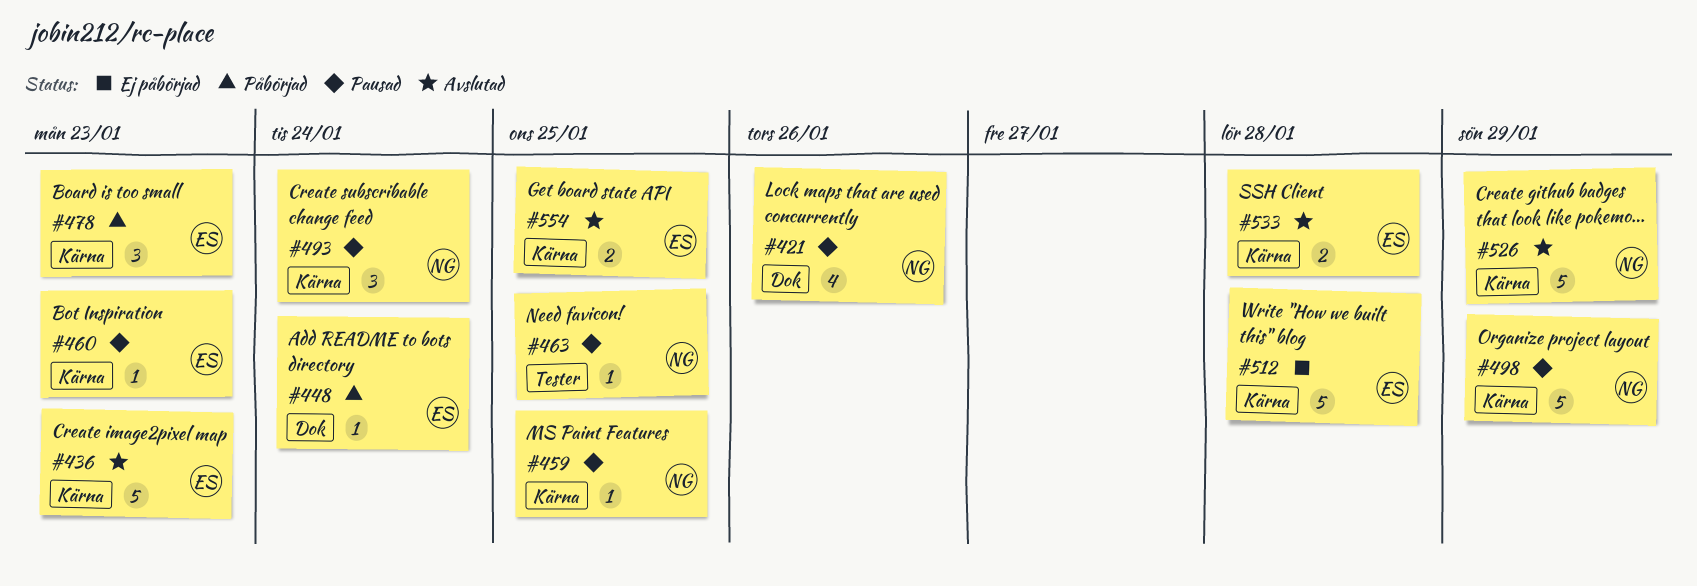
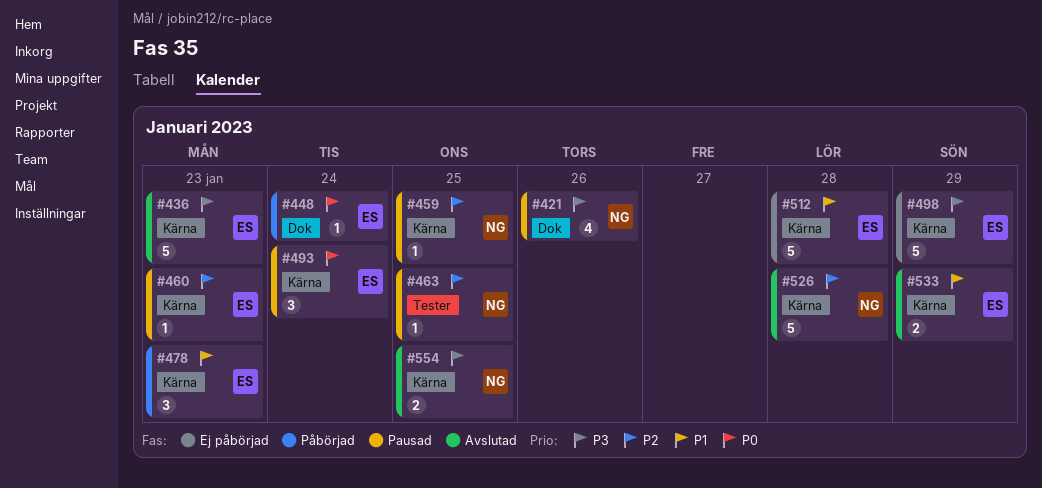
#493, owner: NG -> ES
#498, status: Pausad -> Ej påbörjad
#498, owner: NG -> ES
#526, due: Jan 29 -> Jan 28
#533, due: Jan 28 -> Jan 29
#554, owner: ES -> NG

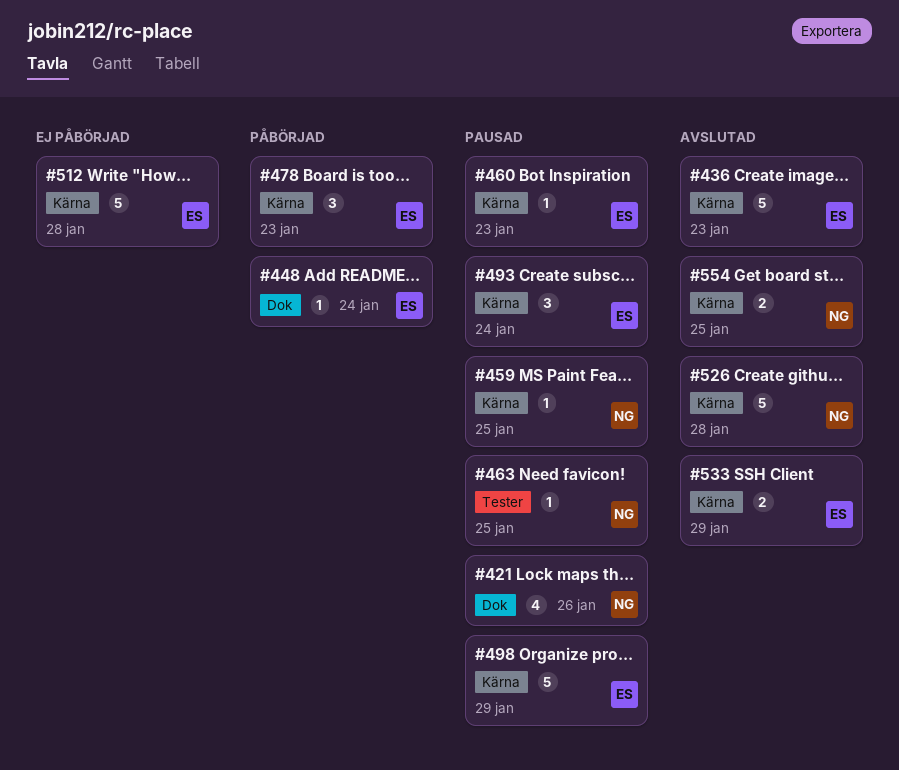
#498, status: Ej påbörjad -> Pausad

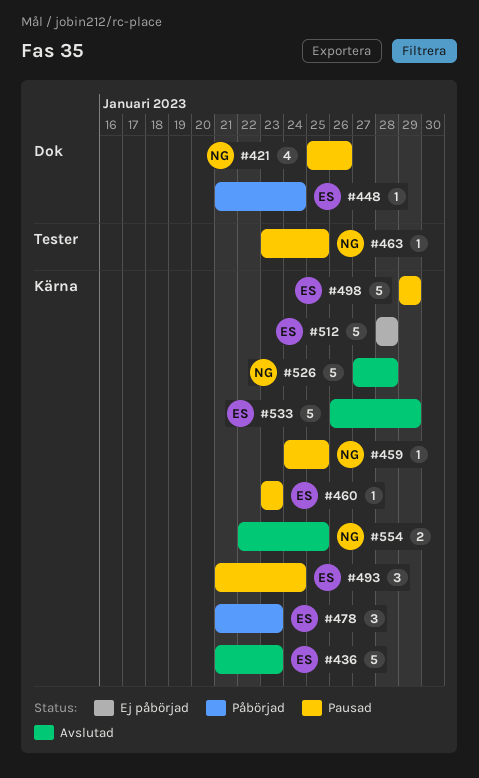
#533, estimate: 2 -> 5

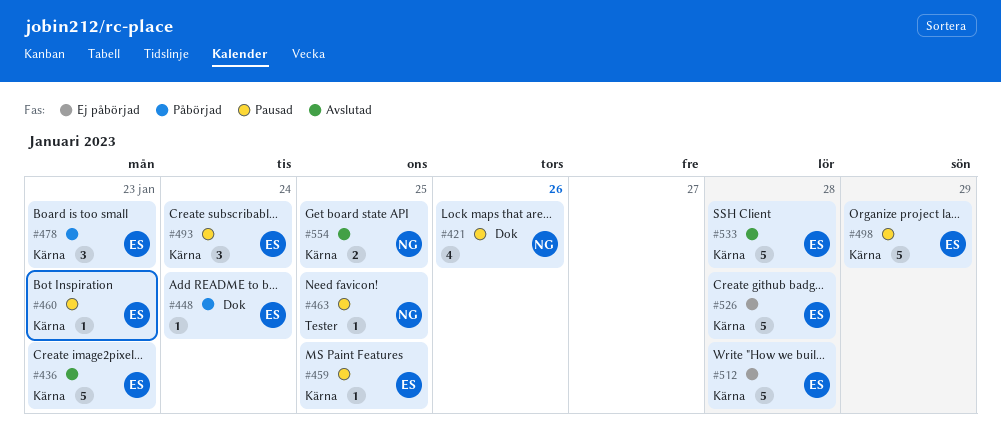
#459, owner: NG -> ES
#526, status: Avslutad -> Ej påbörjad
#526, owner: NG -> ES
#533, due: Jan 29 -> Jan 28

